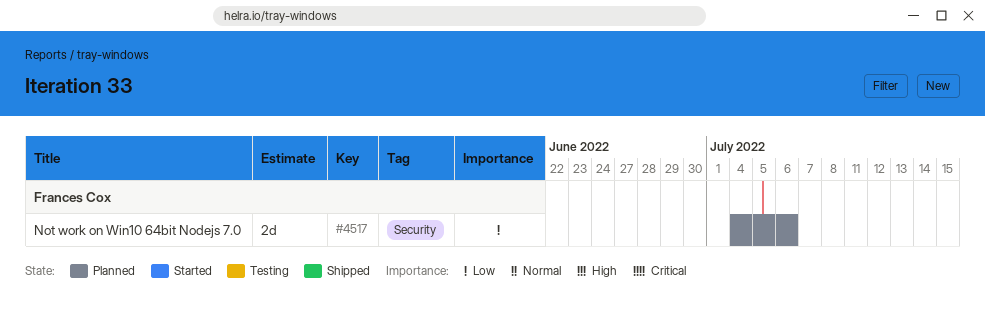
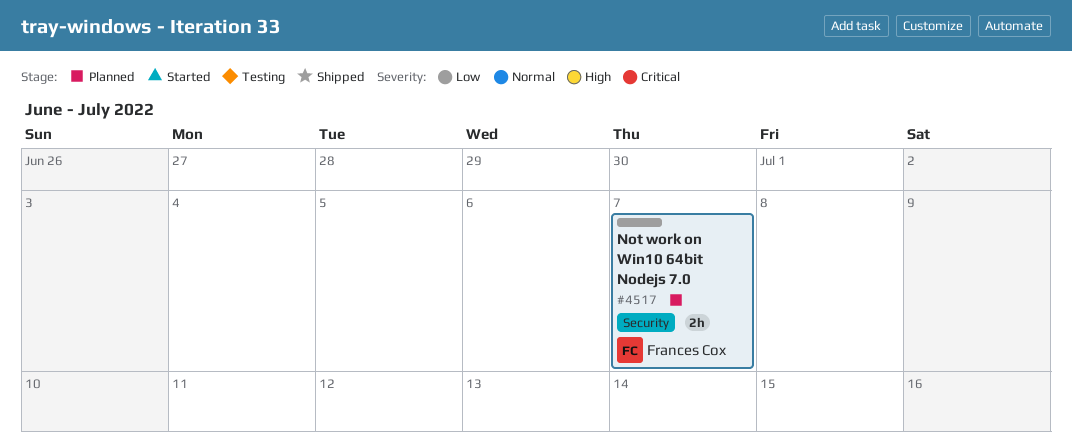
#4517, estimate: 2d -> 2h
#4517, due: Jul 6 -> Jul 7

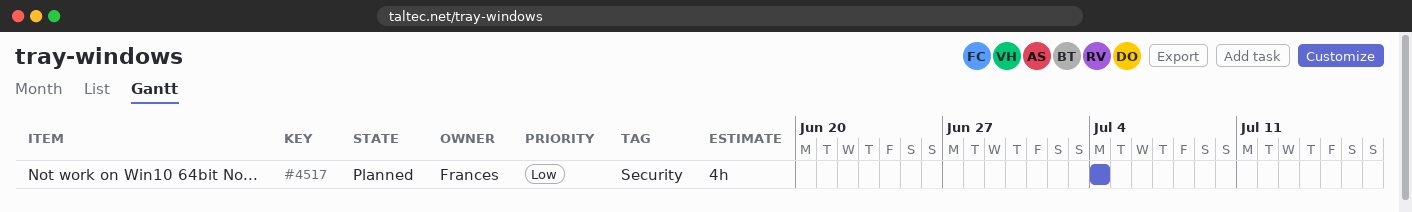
#4517, estimate: 2h -> 4h
#4517, due: Jul 7 -> Jul 4

